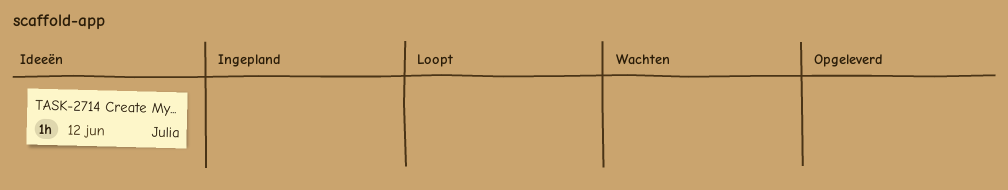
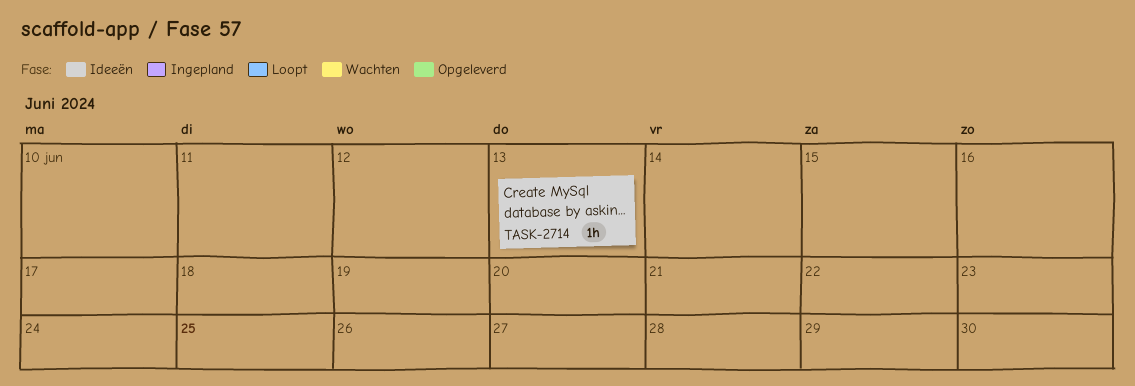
TASK-2714, due: Jun 12 -> Jun 13

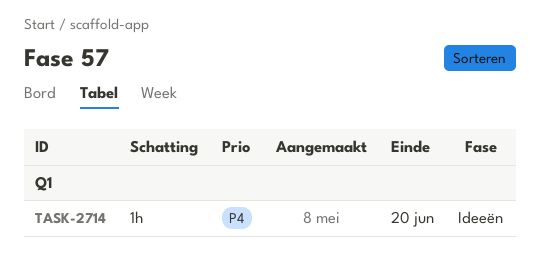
TASK-2714, due: Jun 13 -> Jun 20

